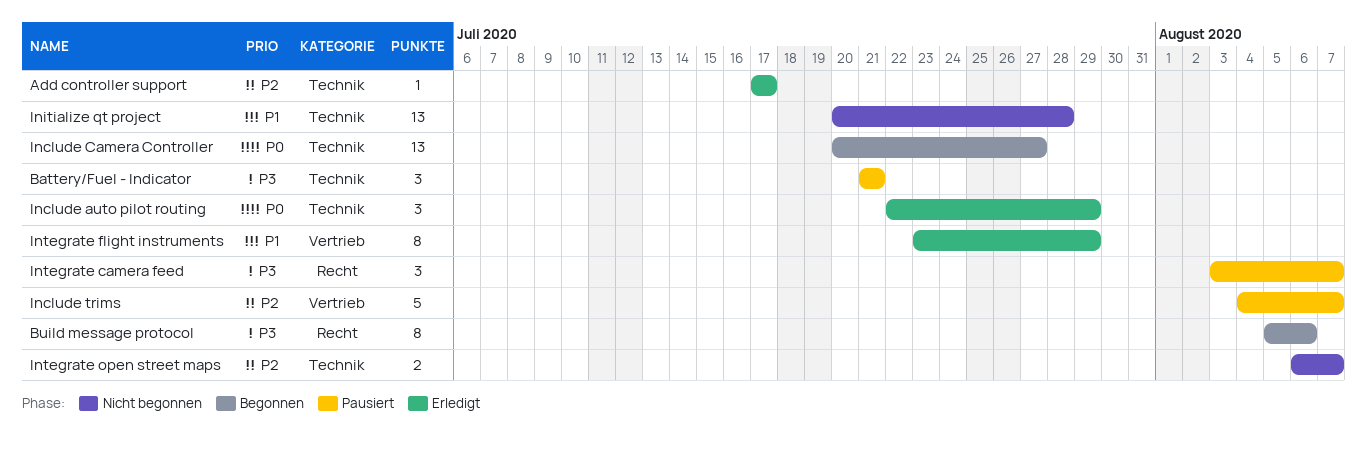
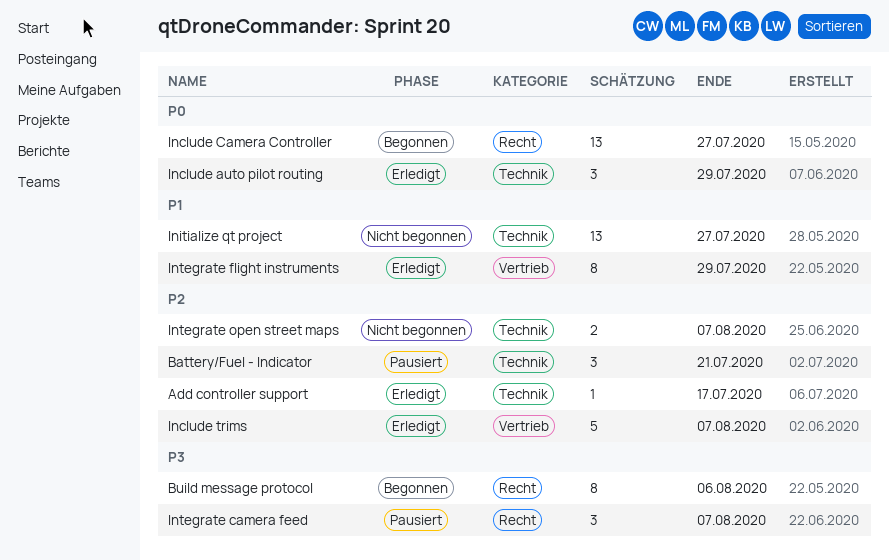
Battery/Fuel - Indicator, priority: P3 -> P2
Include Camera Controller, label: Technik -> Recht
Include trims, status: Pausiert -> Erledigt
Initialize qt project, due: Jul 28 -> Jul 27

